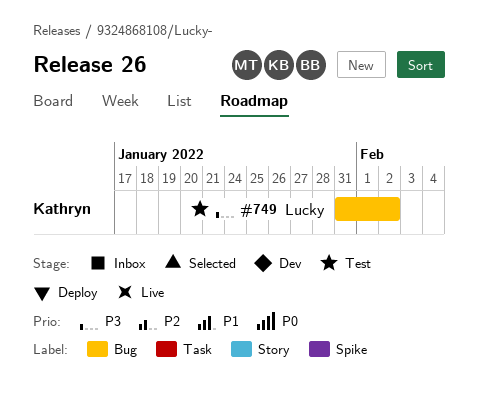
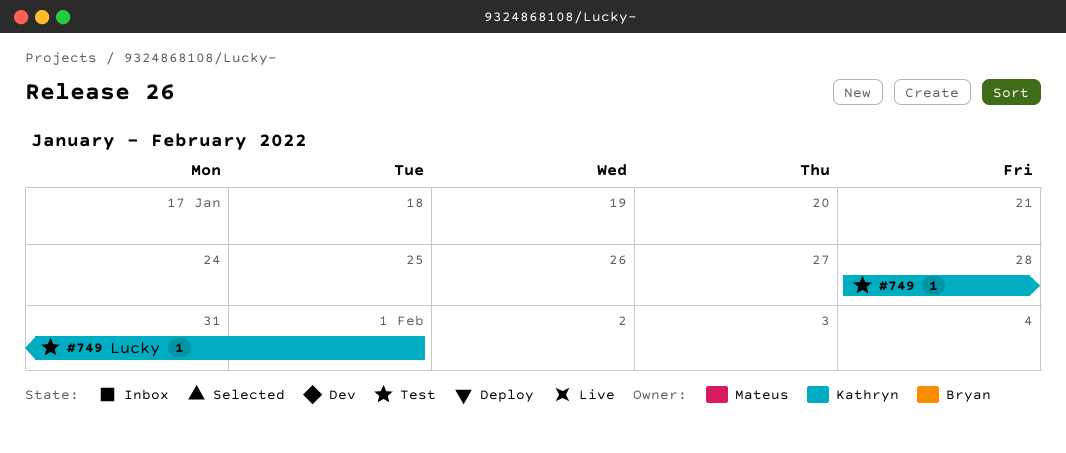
#749, start: Jan 31 -> Jan 28
#749, due: Feb 2 -> Feb 1

